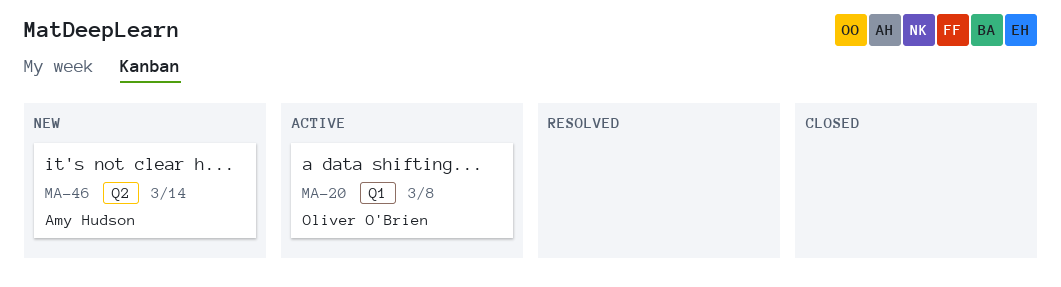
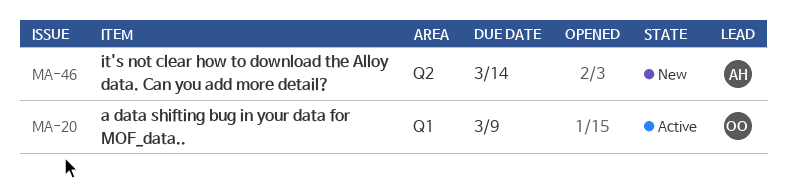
MA-20, due: Mar 8 -> Mar 9

